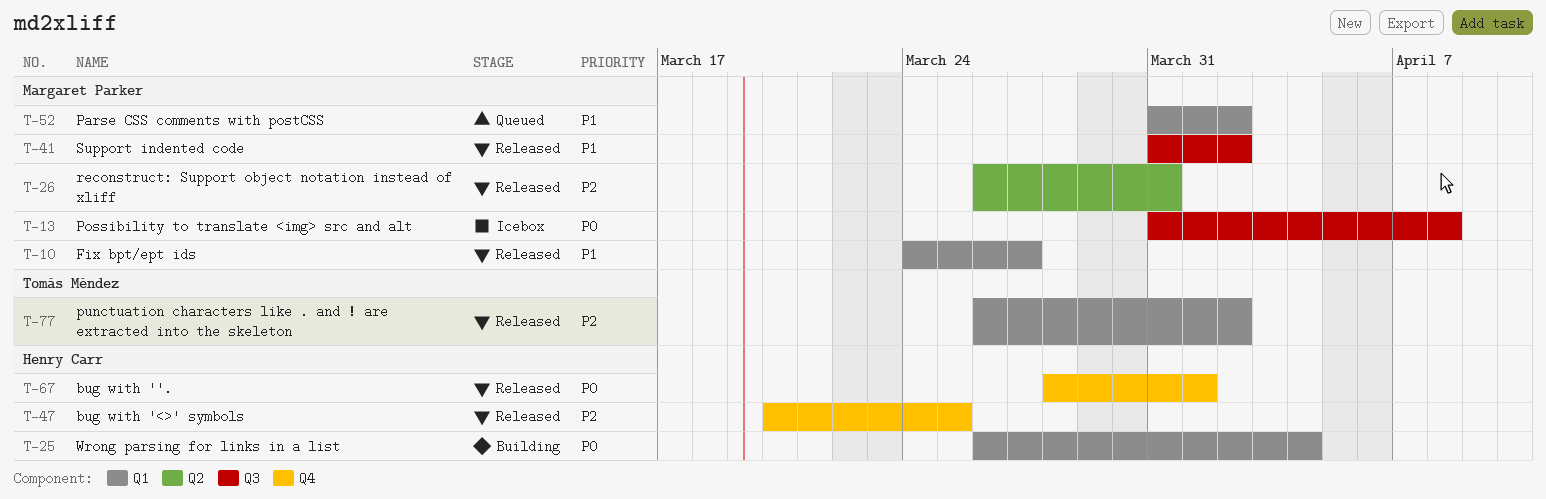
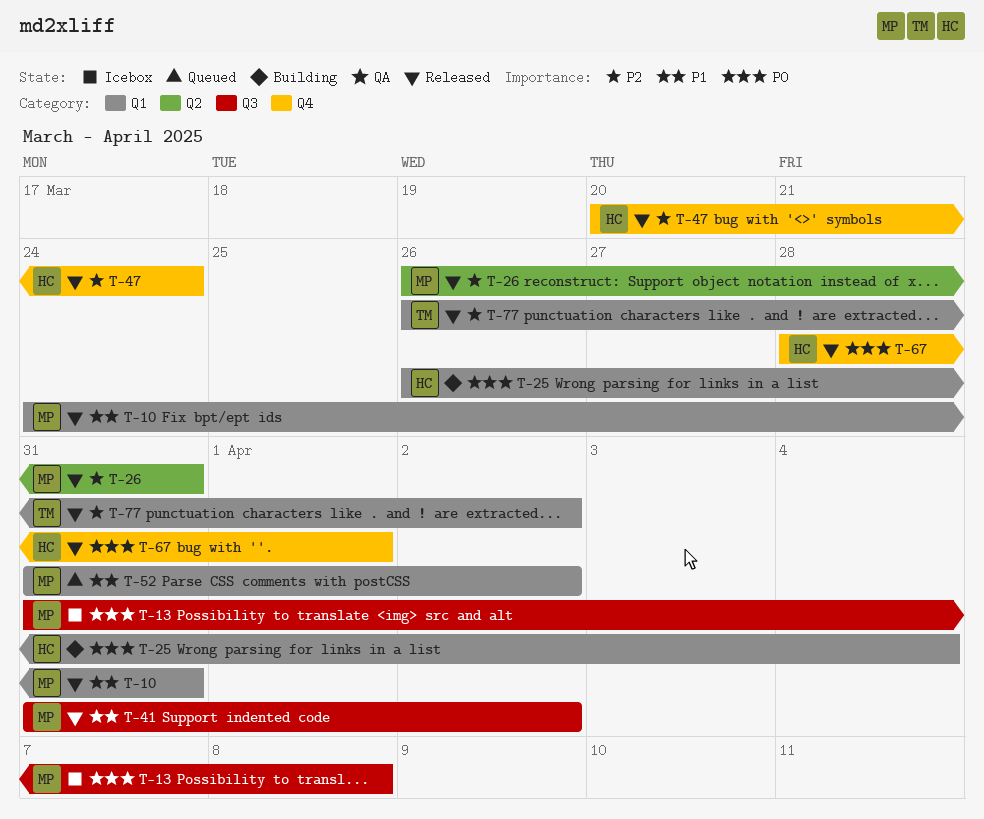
T-10, due: Mar 27 -> Mar 31
T-47, due: Mar 25 -> Mar 24

